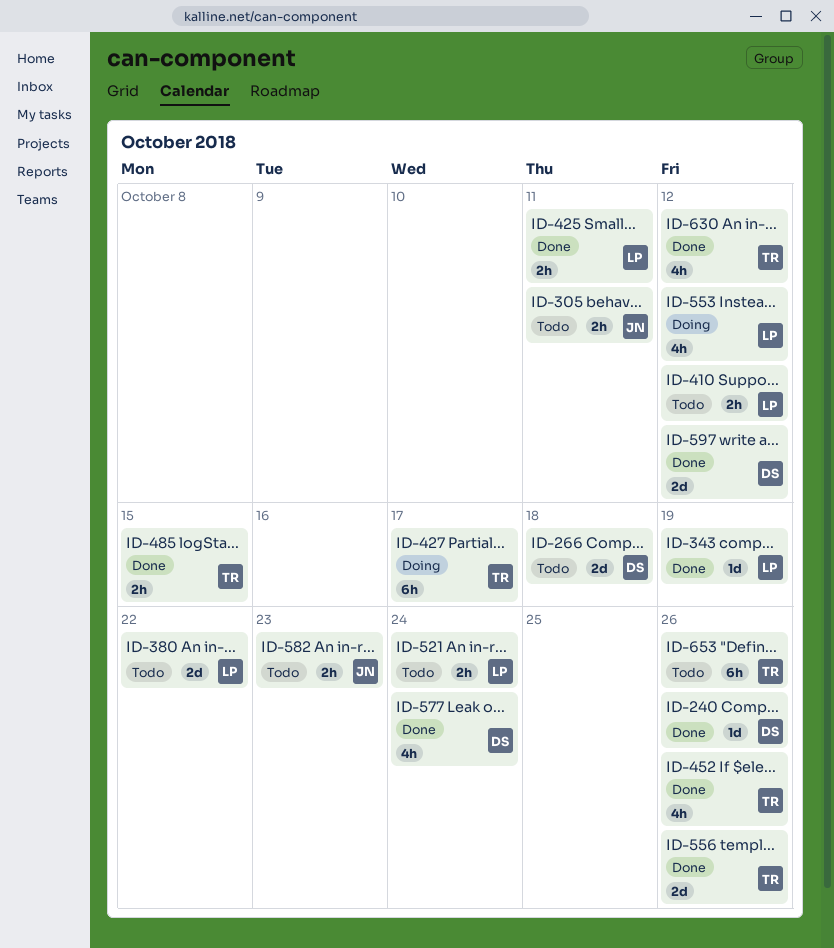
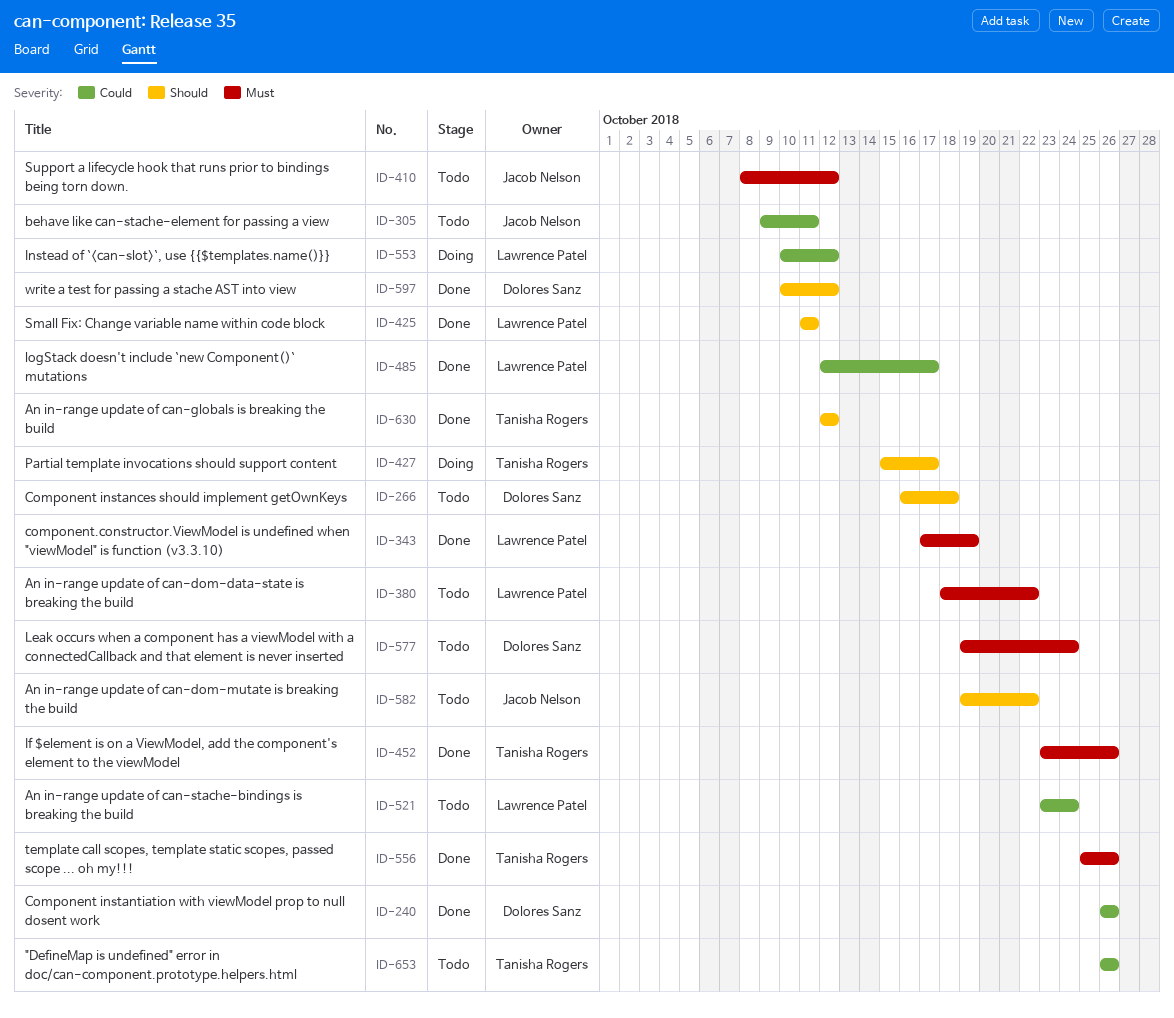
ID-410, owner: Lawrence Patel -> Jacob Nelson
ID-485, owner: Tanisha Rogers -> Lawrence Patel
ID-485, due: Oct 15 -> Oct 17
ID-577, status: Done -> Todo
ID-582, due: Oct 23 -> Oct 22

